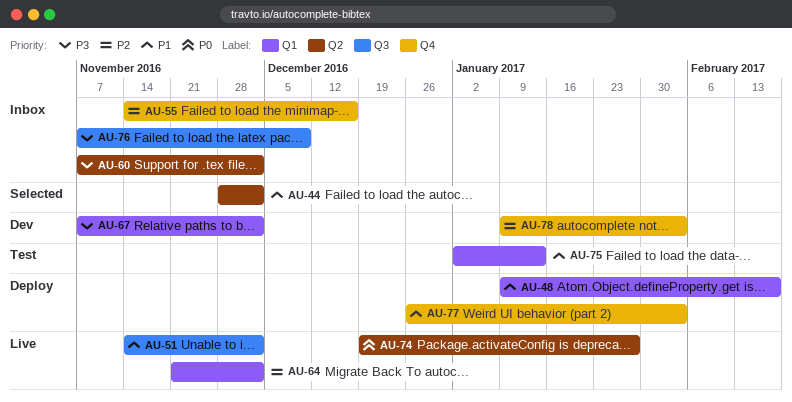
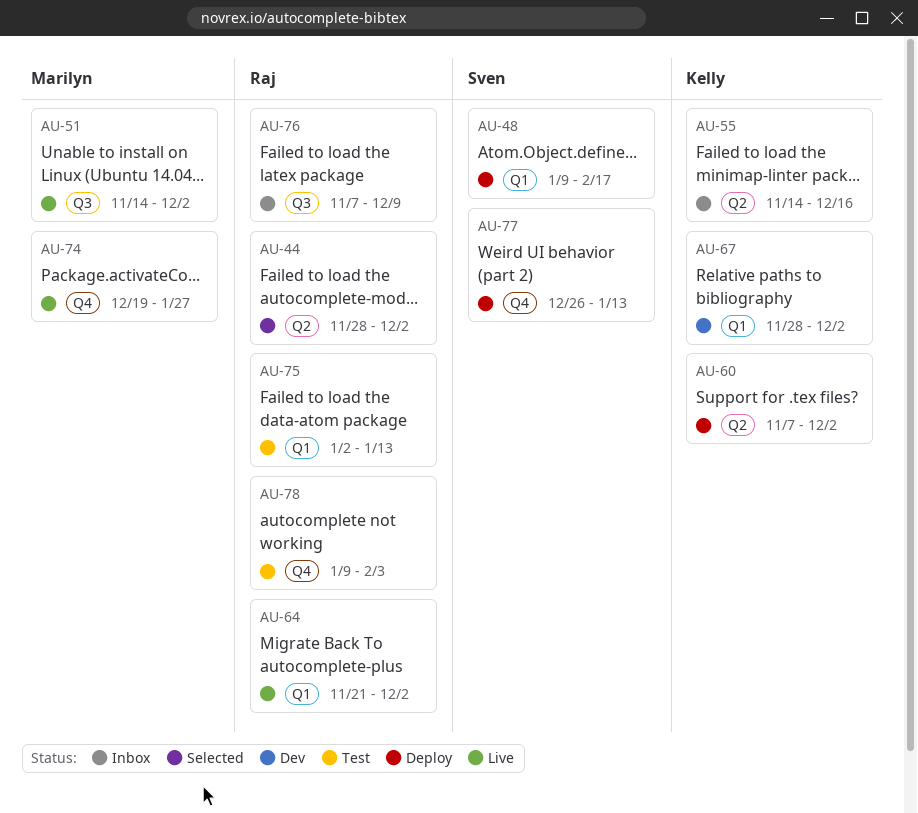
AU-55, label: Q4 -> Q2
AU-60, status: Inbox -> Deploy
AU-67, start: Nov 7 -> Nov 28
AU-74, label: Q2 -> Q4
AU-77, due: Feb 3 -> Jan 13
AU-78, status: Dev -> Test

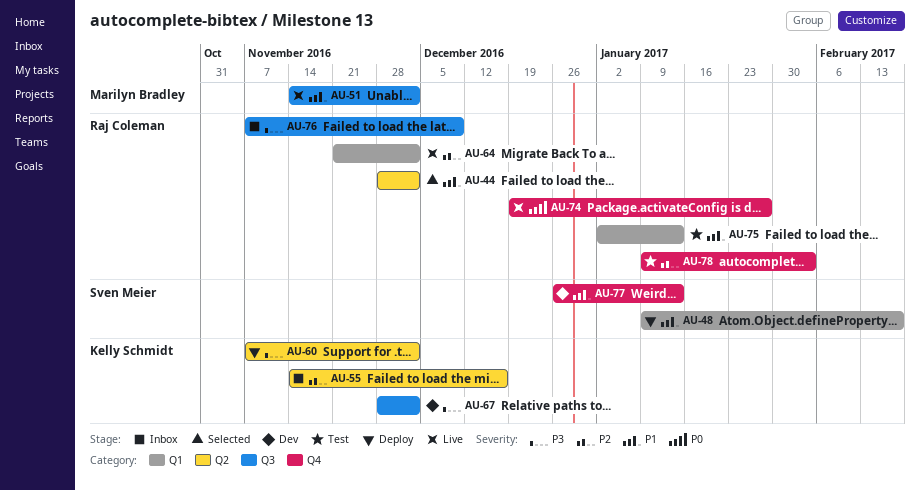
AU-67, label: Q1 -> Q3
AU-74, owner: Marilyn Bradley -> Raj Coleman
AU-77, status: Deploy -> Dev

